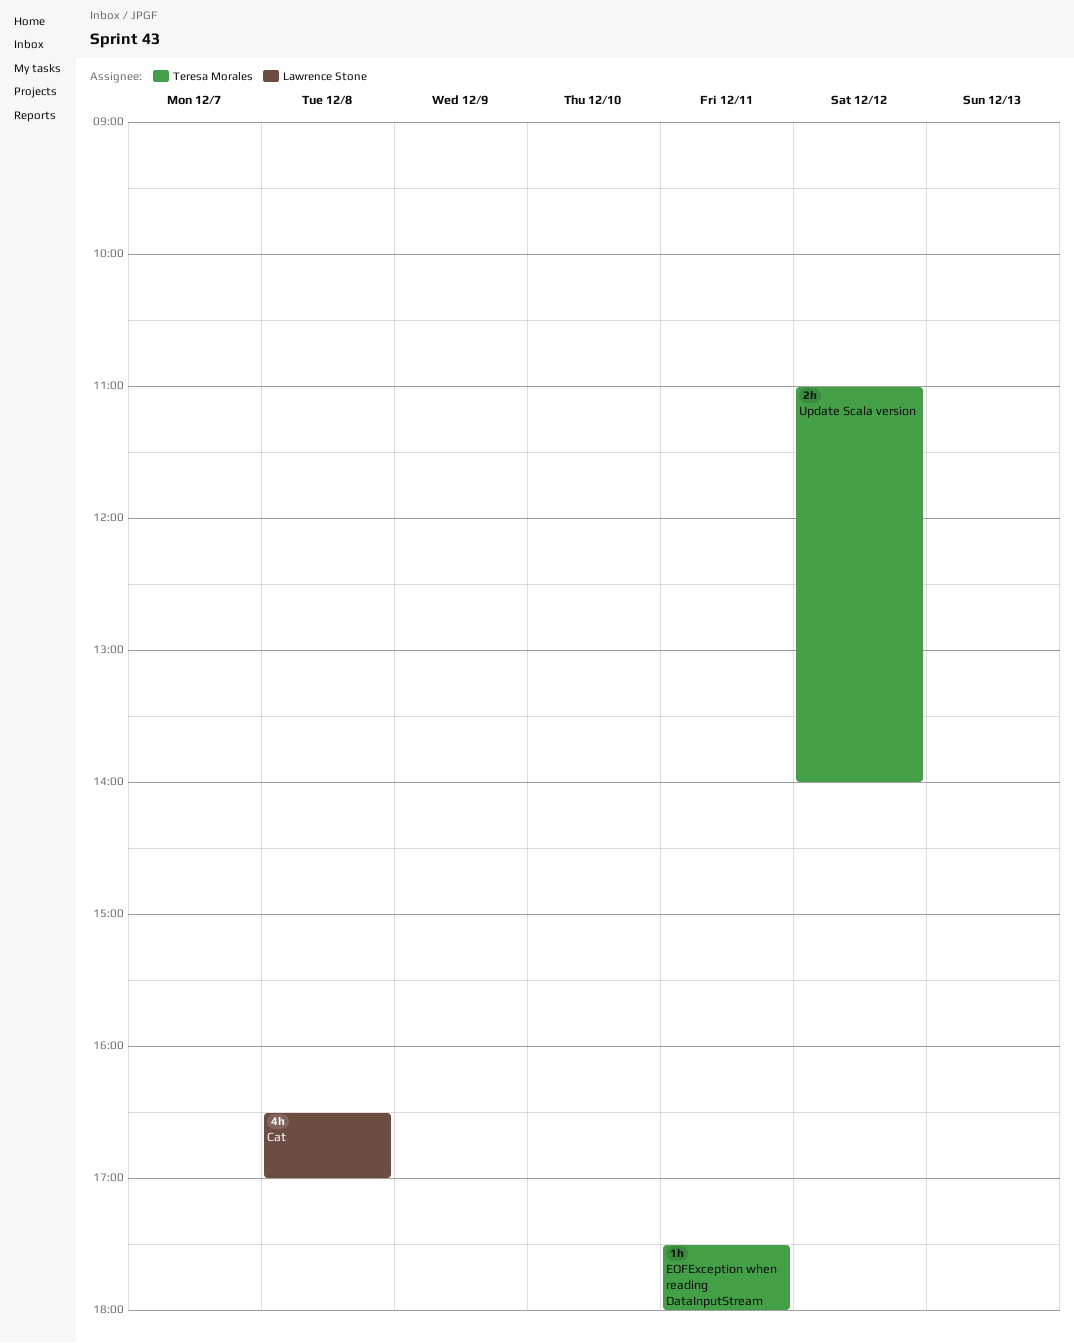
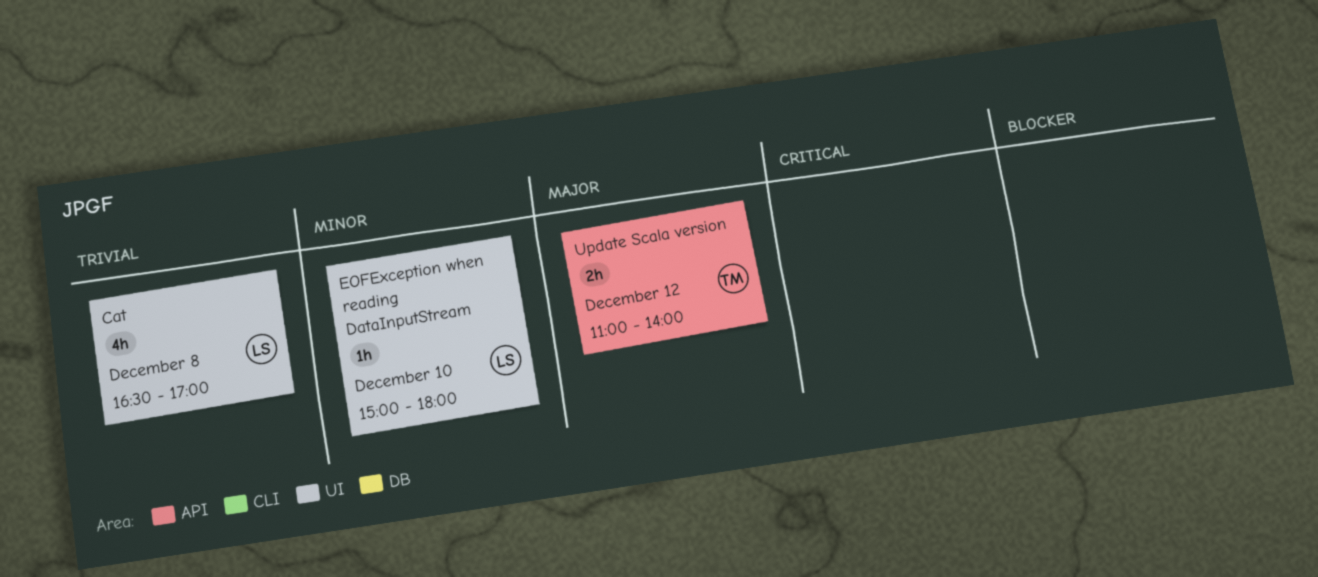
EOFException when reading DataInputStream, owner: Teresa Morales -> Lawrence Stone
EOFException when reading DataInputStream, day: Dec 11 -> Dec 10
EOFException when reading DataInputStream, begins: 17:30 -> 15:00

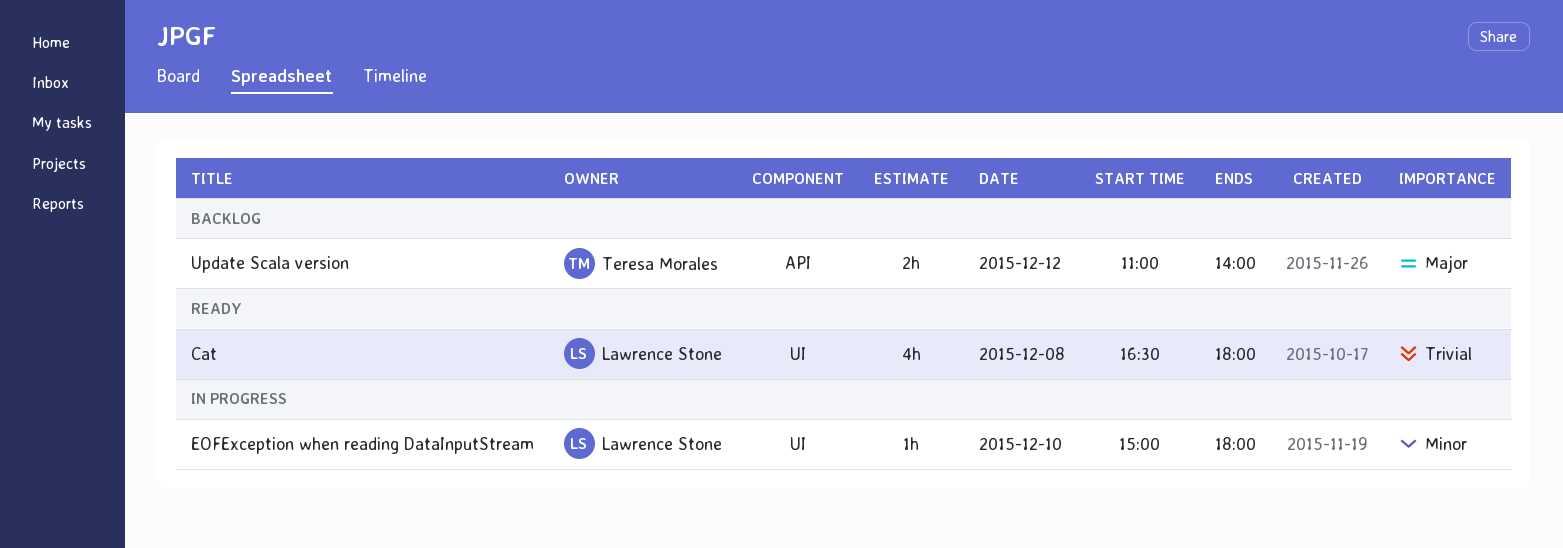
Cat, ends: 17:00 -> 18:00

